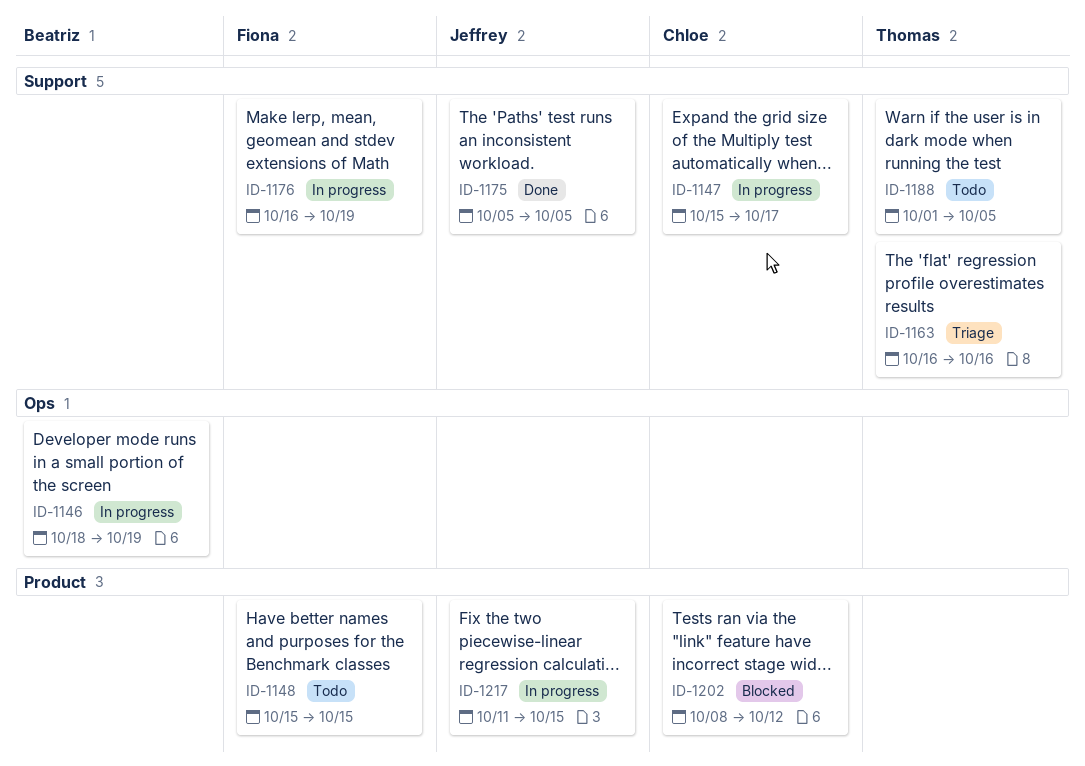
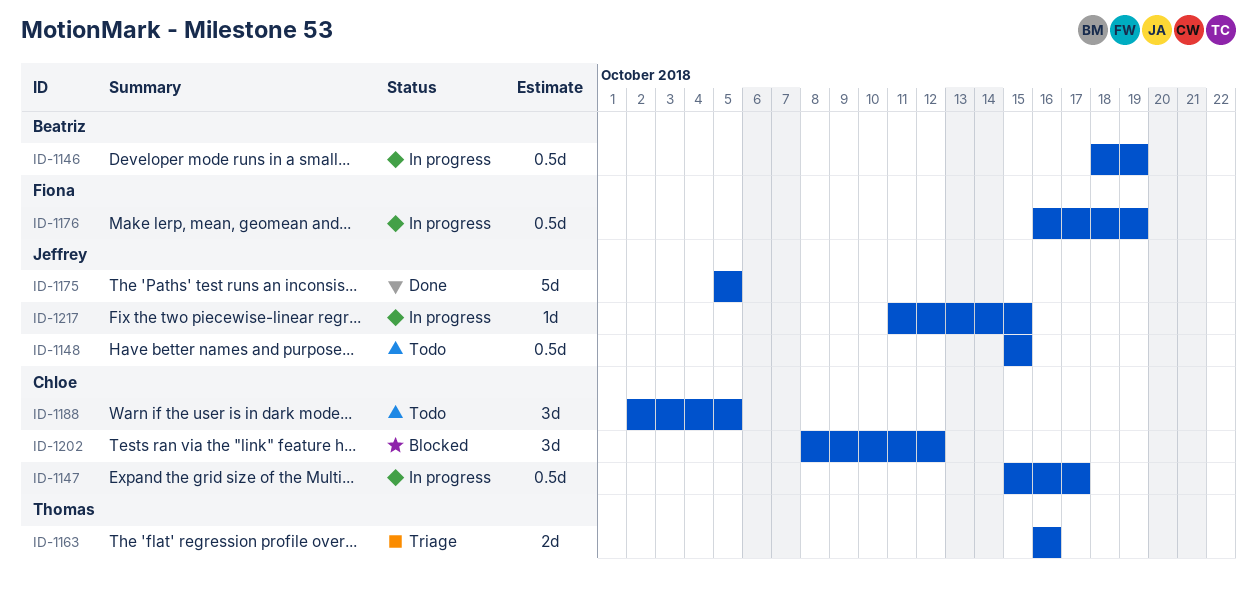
ID-1148, owner: Fiona -> Jeffrey
ID-1188, owner: Thomas -> Chloe
ID-1188, start: Oct 1 -> Oct 2

